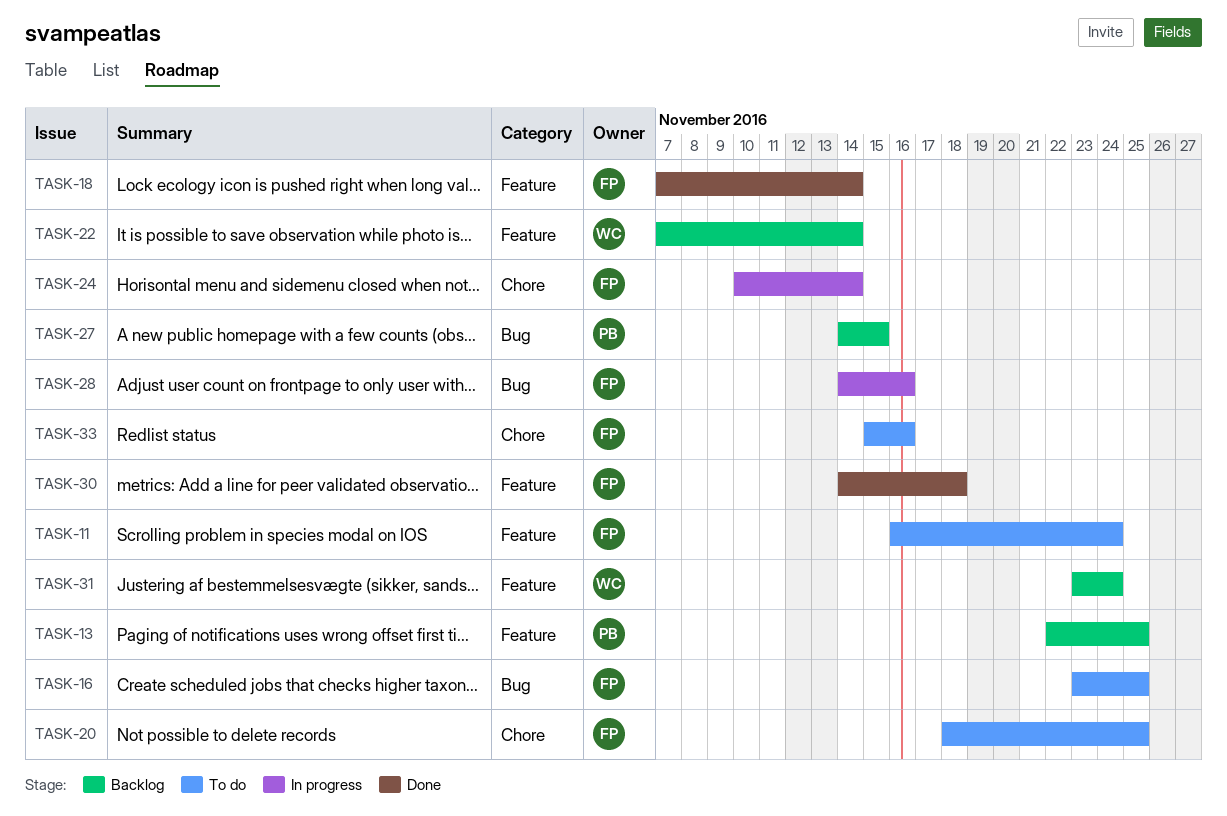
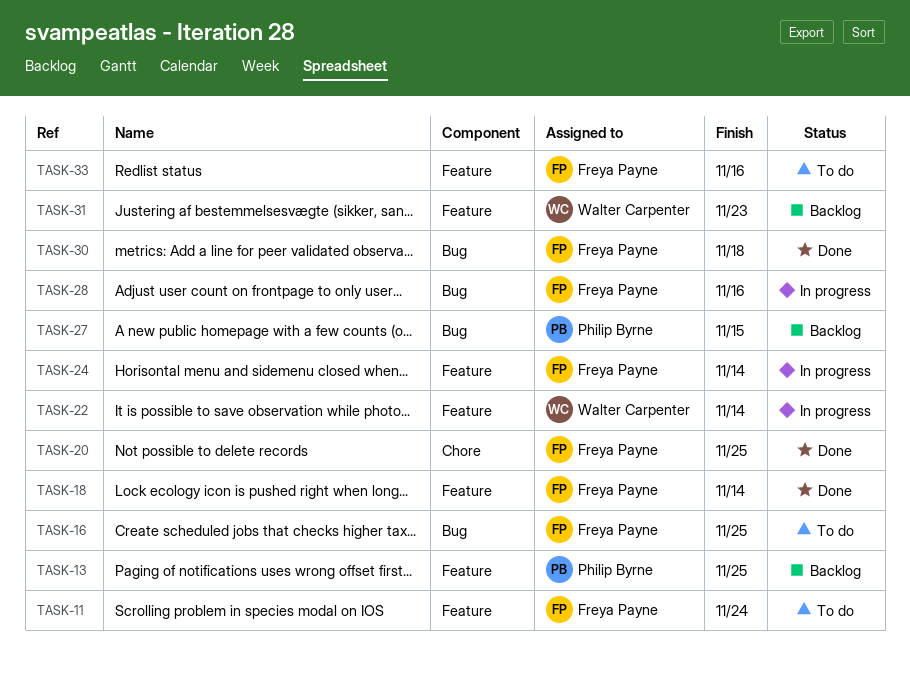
TASK-20, status: To do -> Done
TASK-22, status: Backlog -> In progress
TASK-24, label: Chore -> Feature
TASK-30, label: Feature -> Bug
TASK-31, due: Nov 24 -> Nov 23
TASK-33, label: Chore -> Feature

